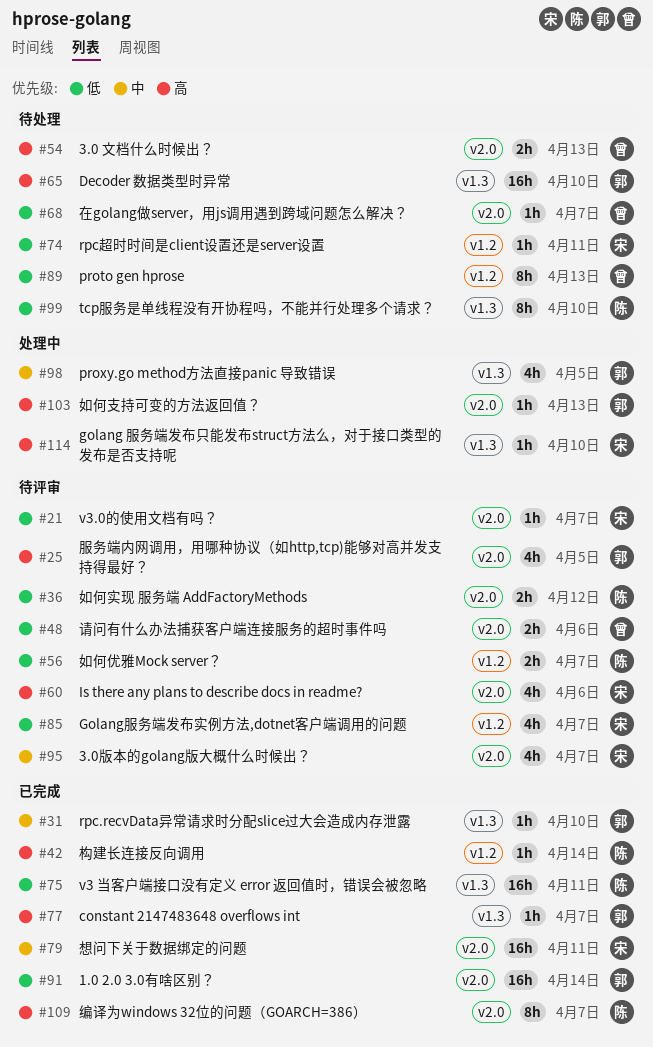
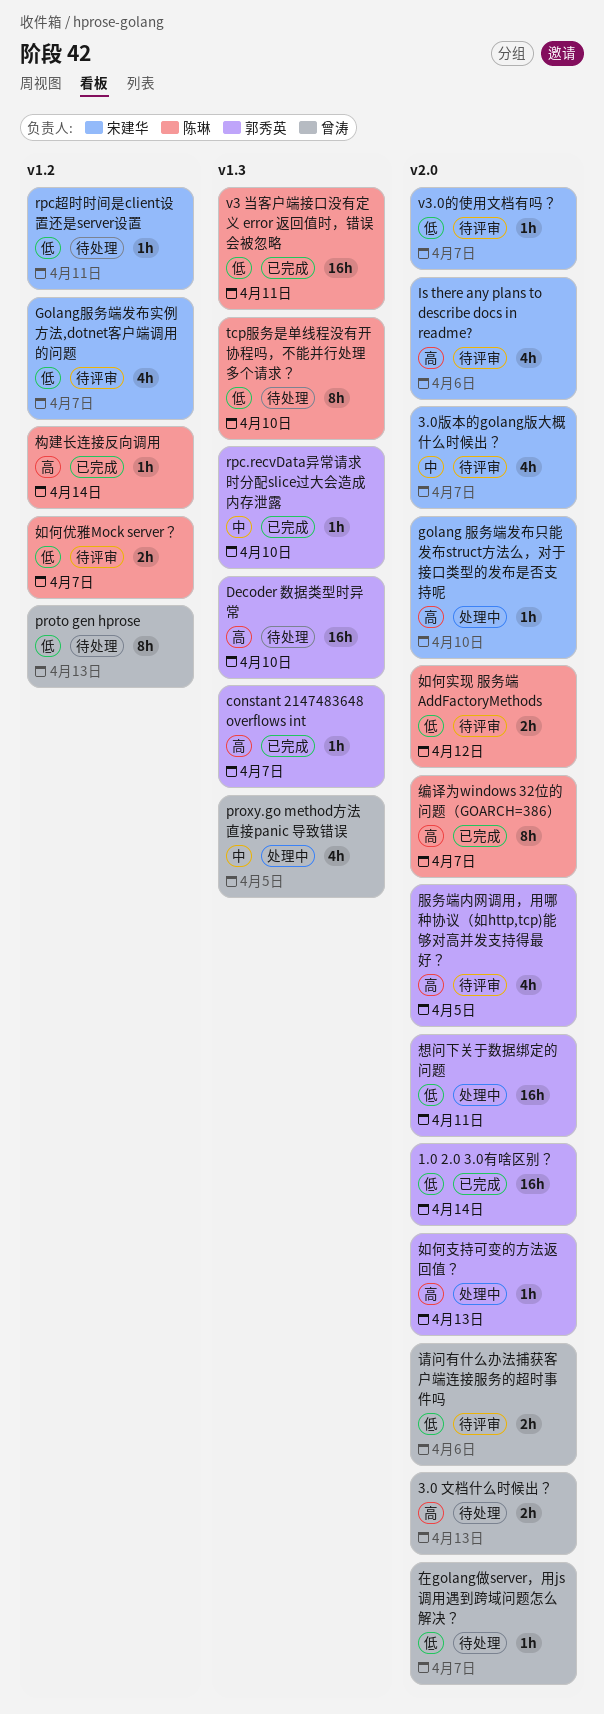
golang 服务端发布只能发布struct方法么，对于接口类型的发布是否支持呢, label: v1.3 -> v2.0
proxy.go method方法直接panic 导致错误, owner: 郭秀英 -> 曾涛
想问下关于数据绑定的问题, status: 已完成 -> 处理中
想问下关于数据绑定的问题, owner: 宋建华 -> 郭秀英
想问下关于数据绑定的问题, priority: 中 -> 低

